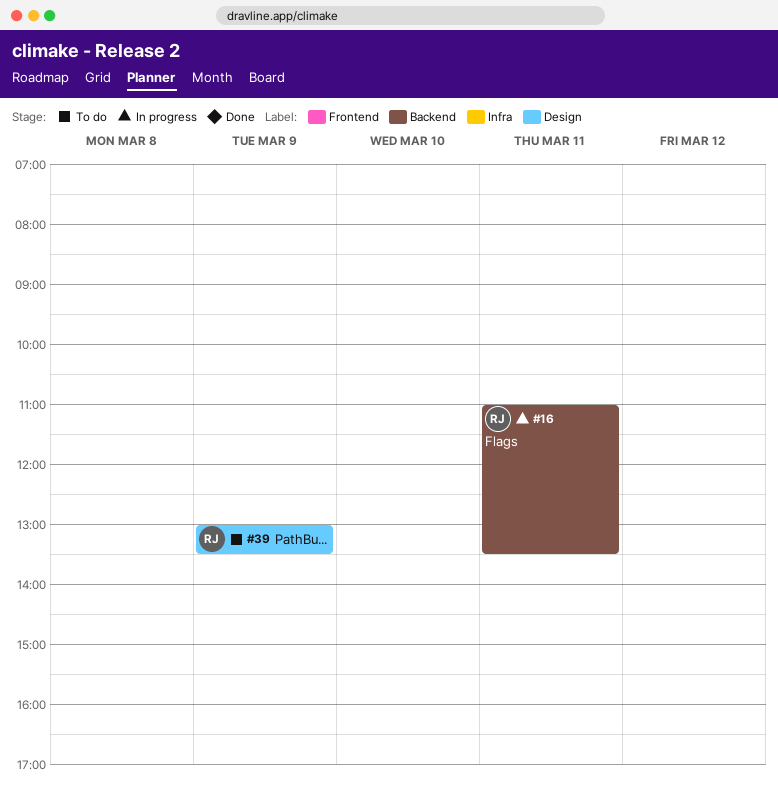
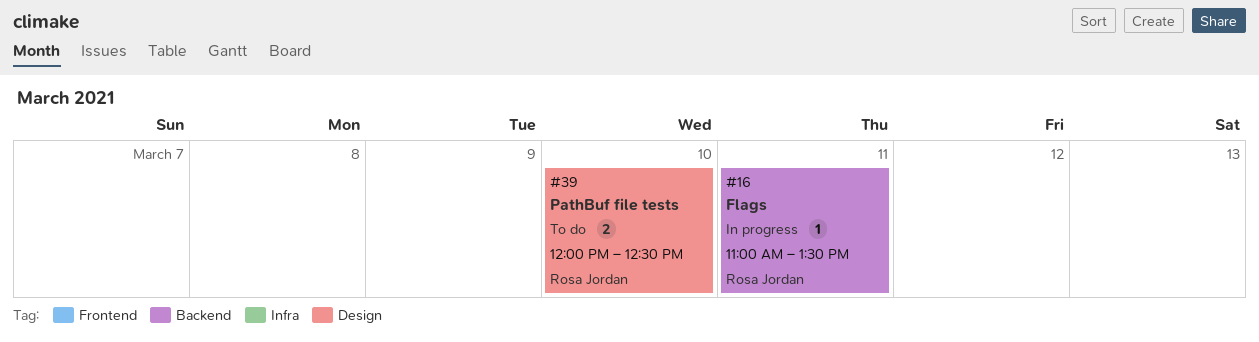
#39, day: Mar 9 -> Mar 10
#39, begins: 13:00 -> 12:00
#39, ends: 13:30 -> 12:30

